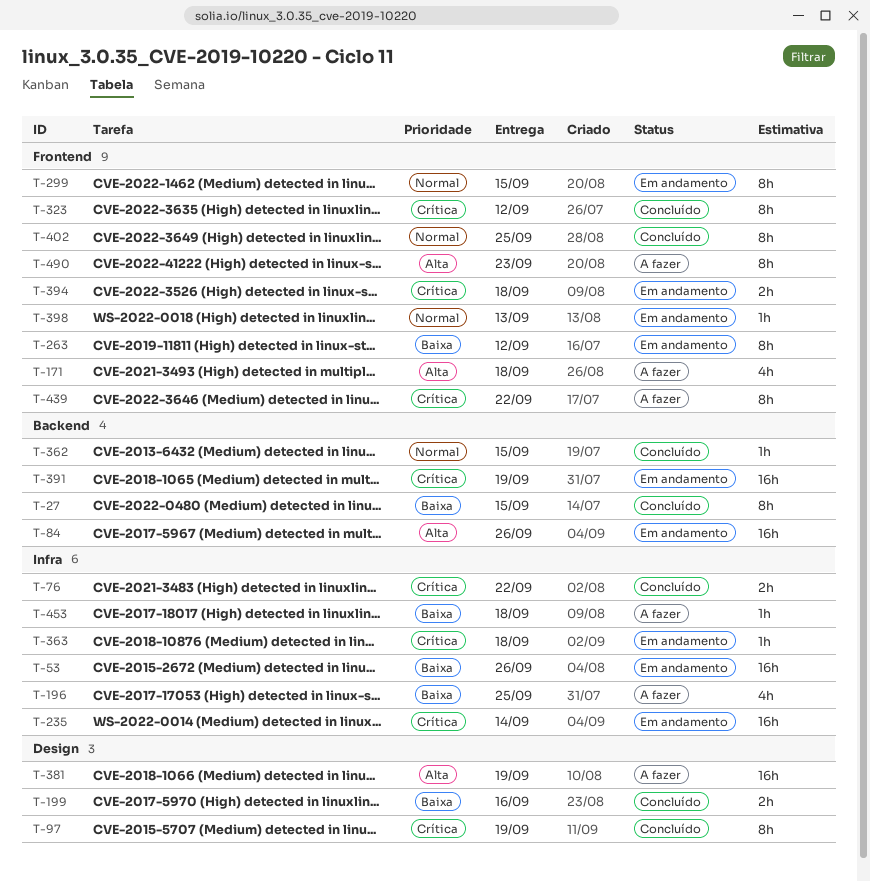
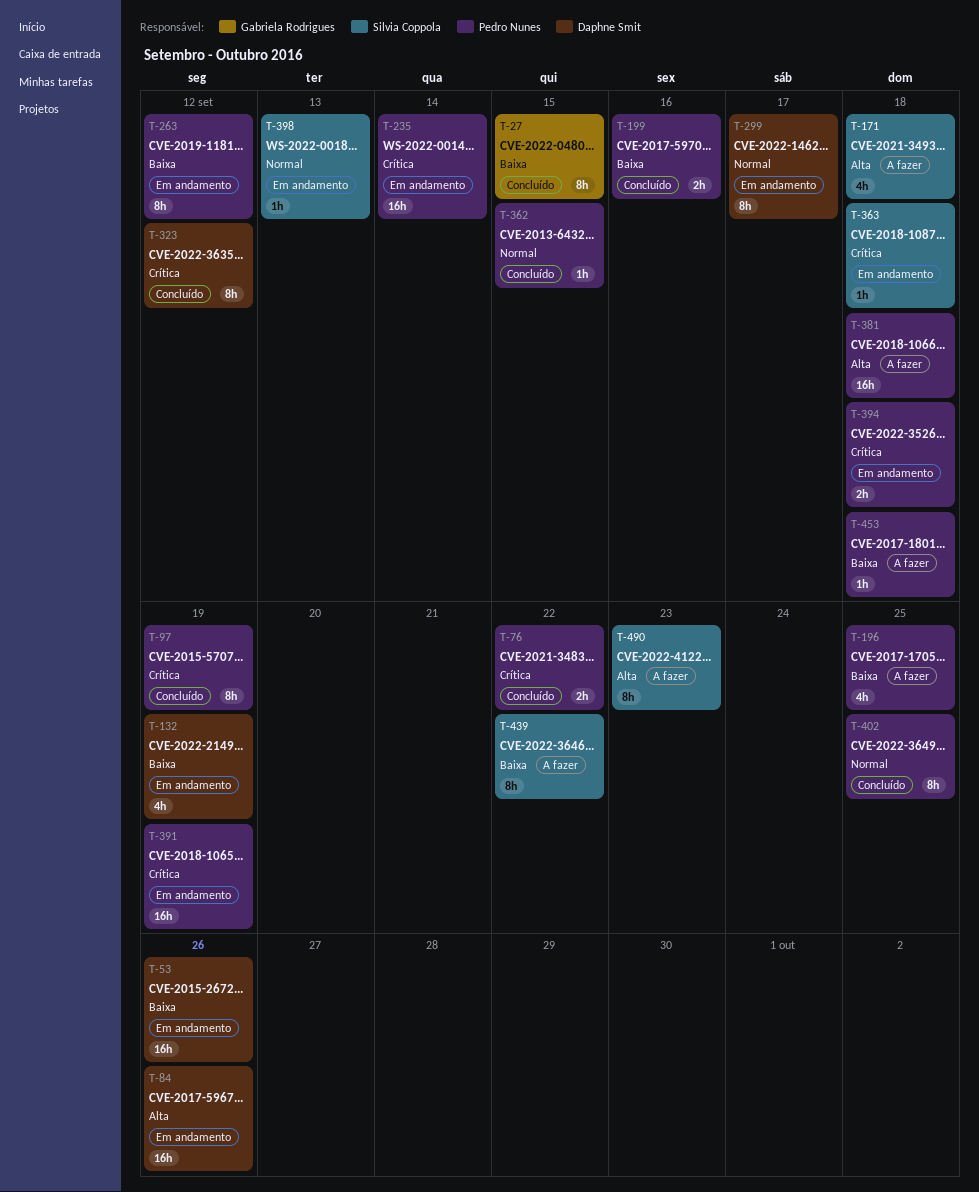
T-132: none -> present
T-299, due: Sep 15 -> Sep 17
T-381, due: Sep 19 -> Sep 18
T-439, priority: Crítica -> Baixa

